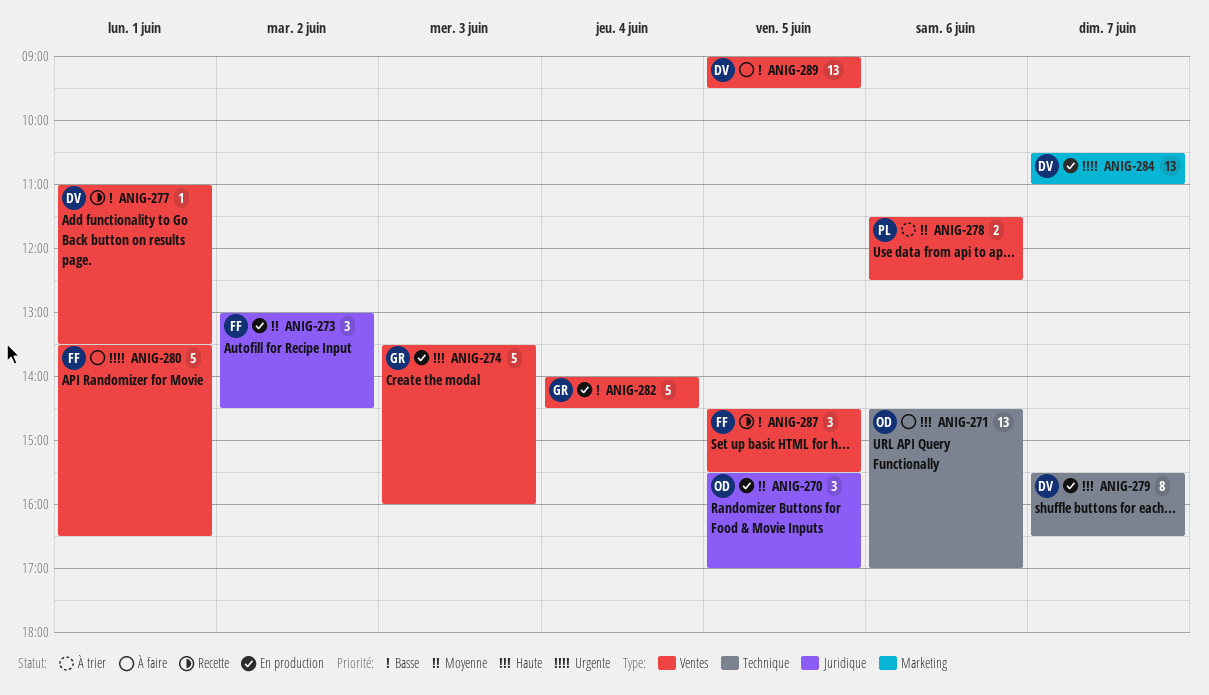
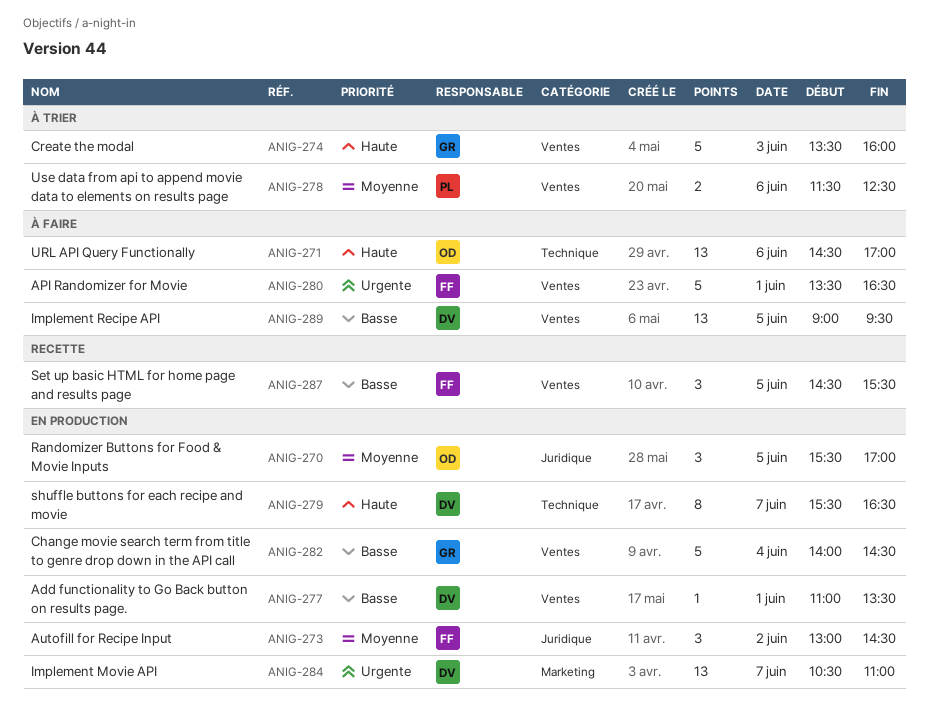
ANIG-274, status: En production -> À trier
ANIG-277, status: Recette -> En production

